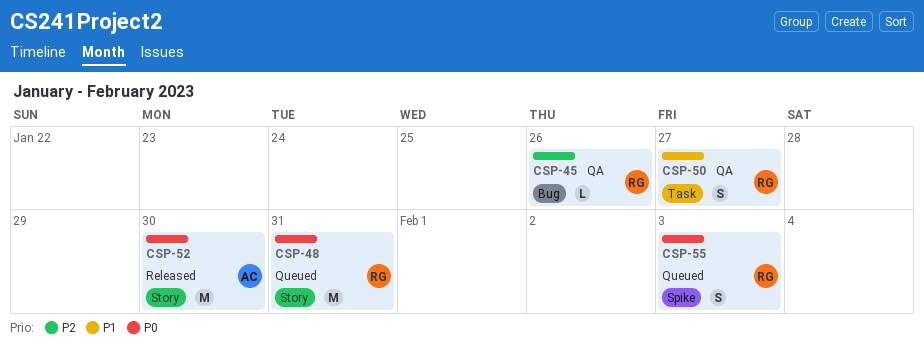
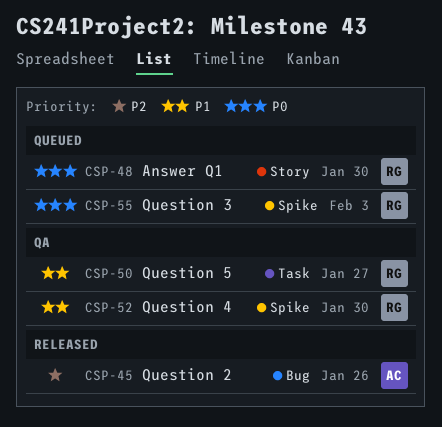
CSP-45, status: QA -> Released
CSP-45, owner: RG -> AC
CSP-48, due: Jan 31 -> Jan 30
CSP-52, status: Released -> QA
CSP-52, owner: AC -> RG
CSP-52, priority: P0 -> P1
CSP-52, label: Story -> Spike

